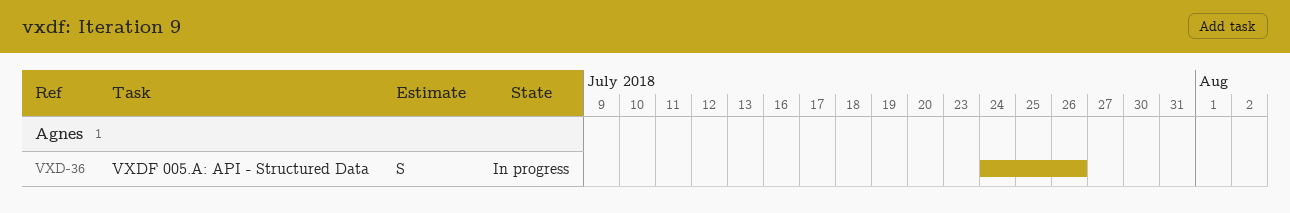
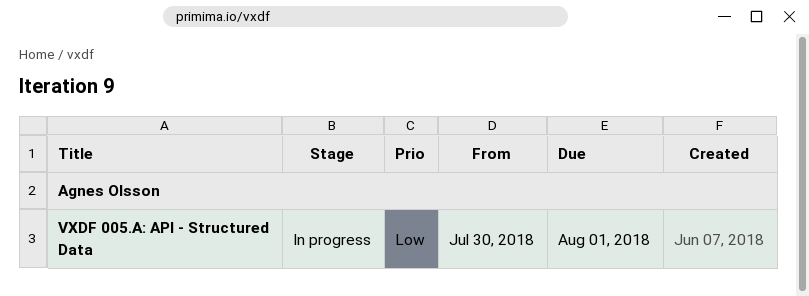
VXDF 005.A: API - Structured Data, start: Jul 24 -> Jul 30
VXDF 005.A: API - Structured Data, due: Jul 26 -> Aug 1

